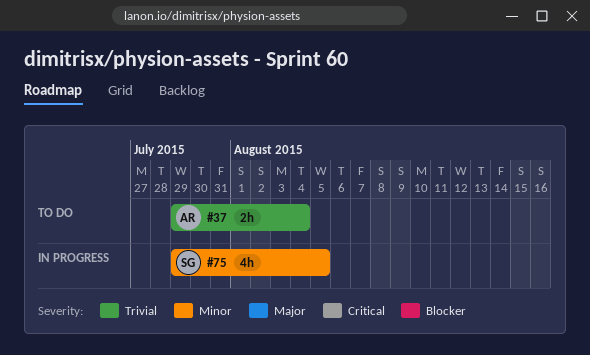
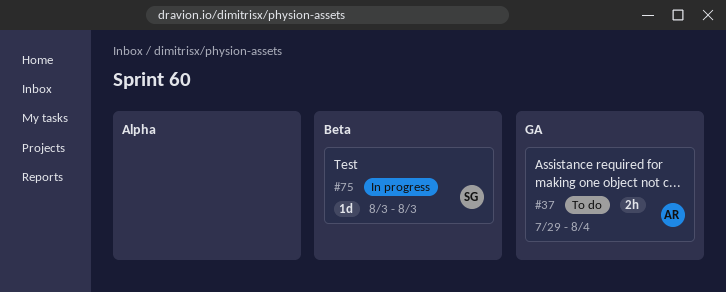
#75, estimate: 4h -> 1d
#75, start: Jul 29 -> Aug 3
#75, due: Aug 5 -> Aug 3

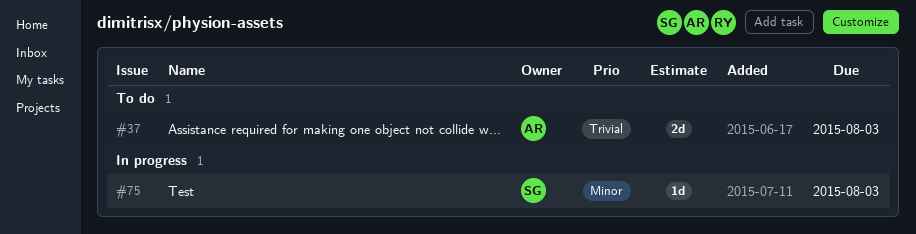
#37, estimate: 2h -> 2d
#37, due: Aug 4 -> Aug 3

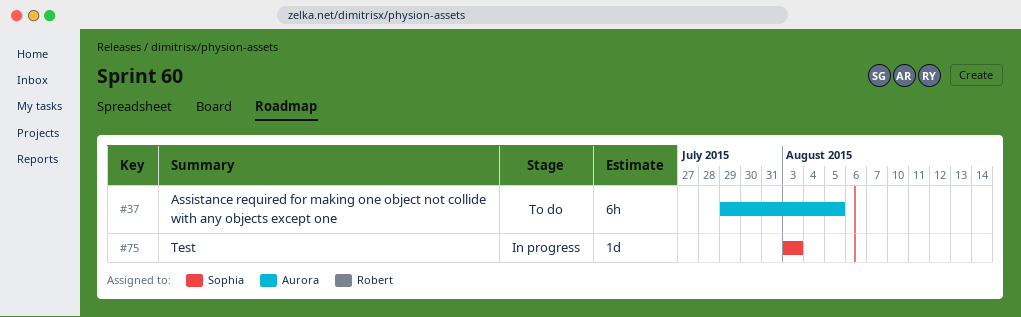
#37, estimate: 2d -> 6h
#37, due: Aug 3 -> Aug 5

